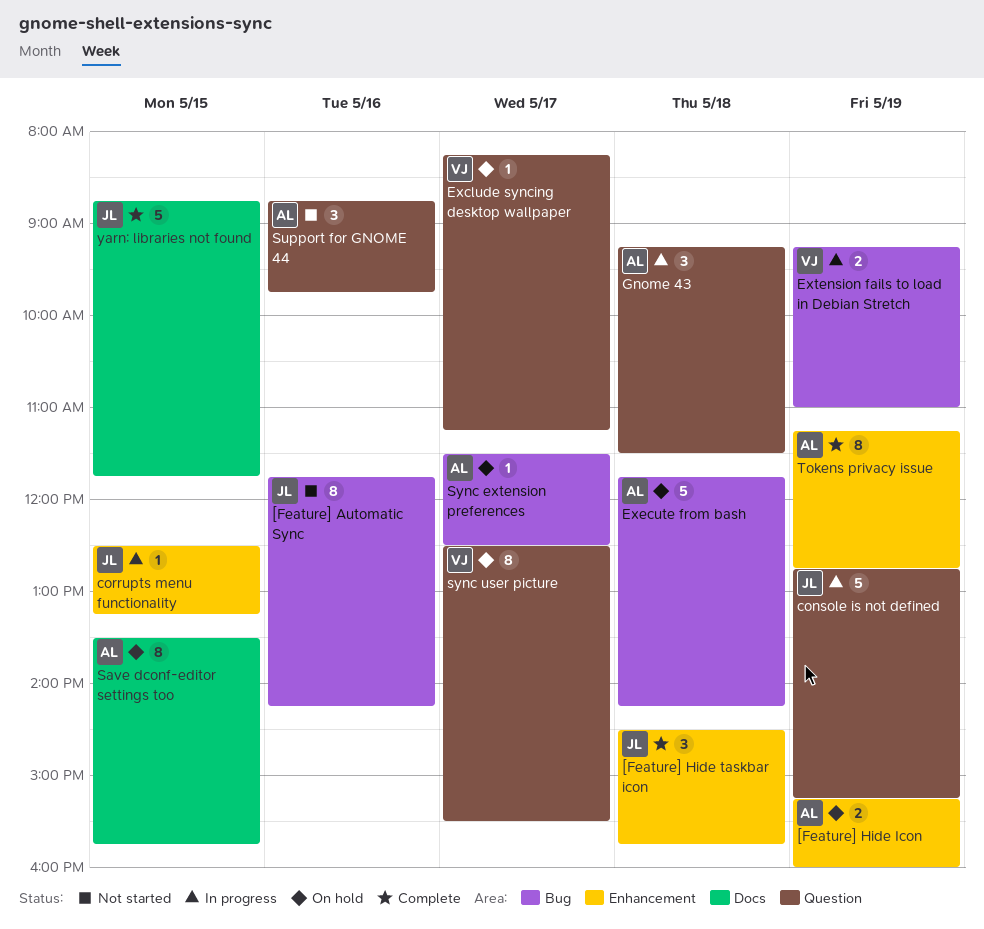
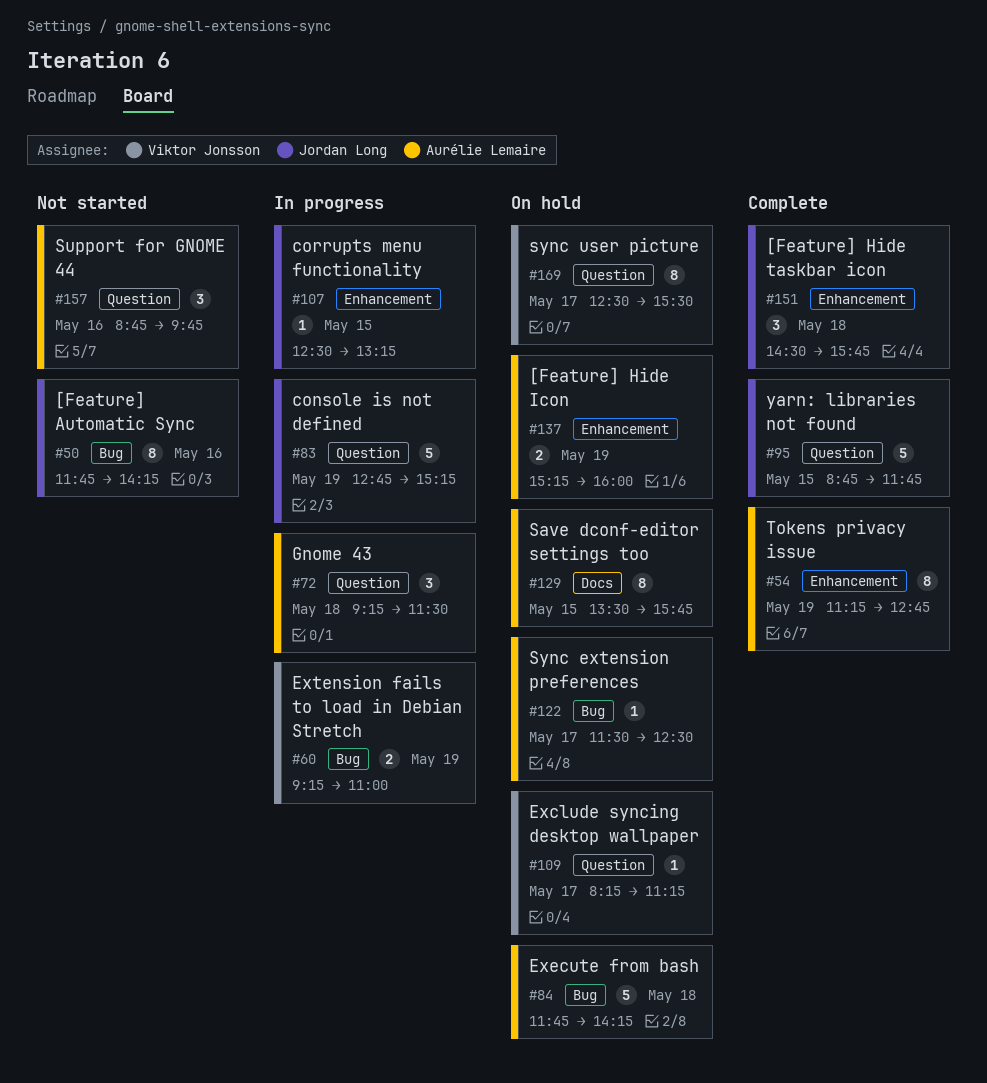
yarn: libraries not found, label: Docs -> Question

